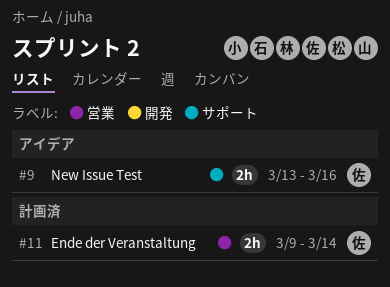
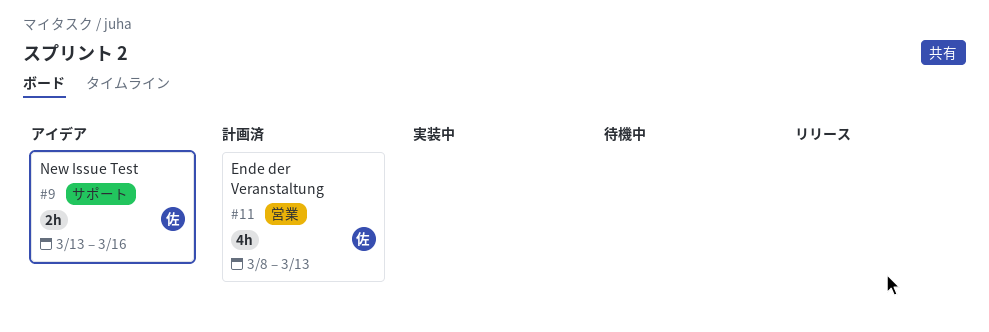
#11, estimate: 2h -> 4h
#11, start: Mar 9 -> Mar 8
#11, due: Mar 14 -> Mar 13

